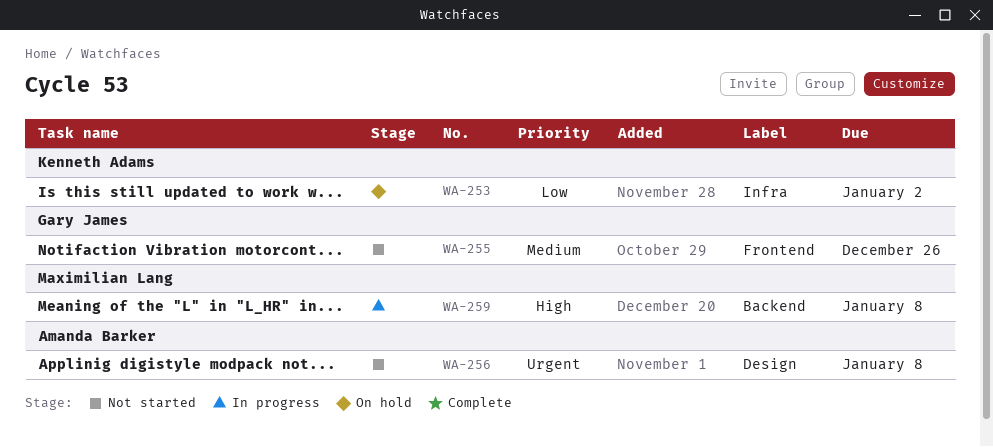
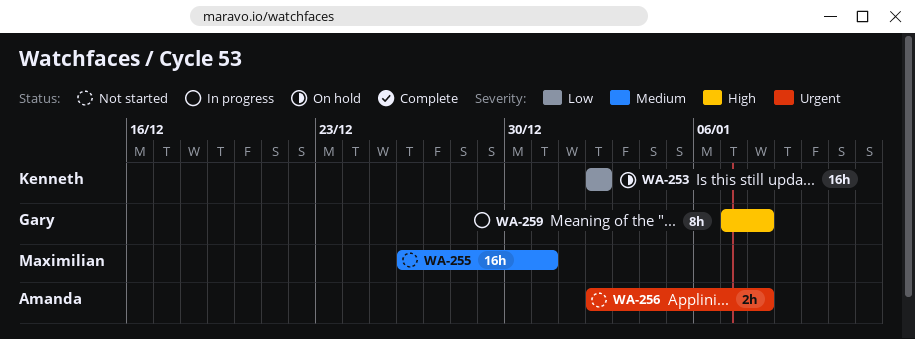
WA-255, owner: Gary James -> Maximilian Lang
WA-255, due: Dec 26 -> Dec 31
WA-259, owner: Maximilian Lang -> Gary James

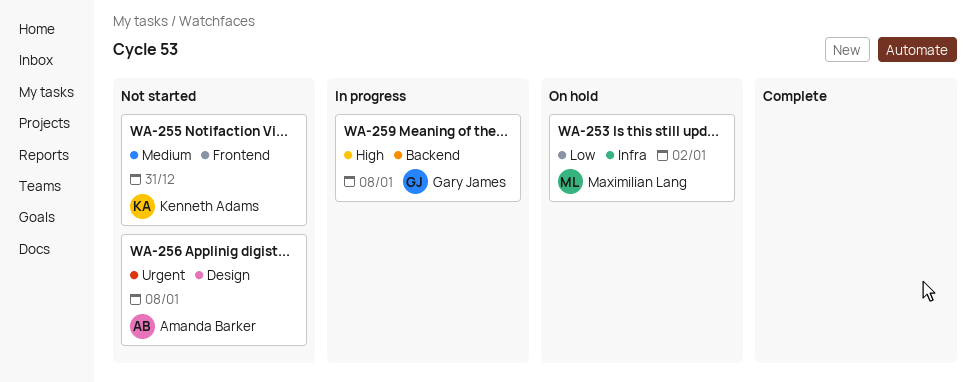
WA-253, owner: Kenneth Adams -> Maximilian Lang
WA-255, owner: Maximilian Lang -> Kenneth Adams

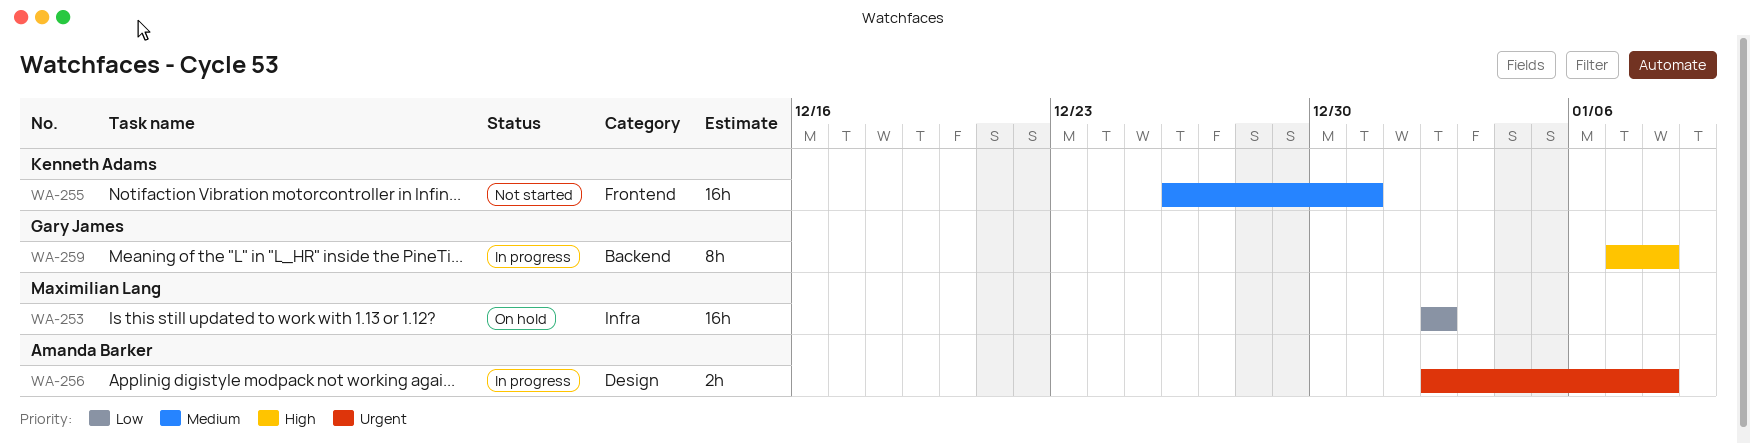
WA-256, status: Not started -> In progress

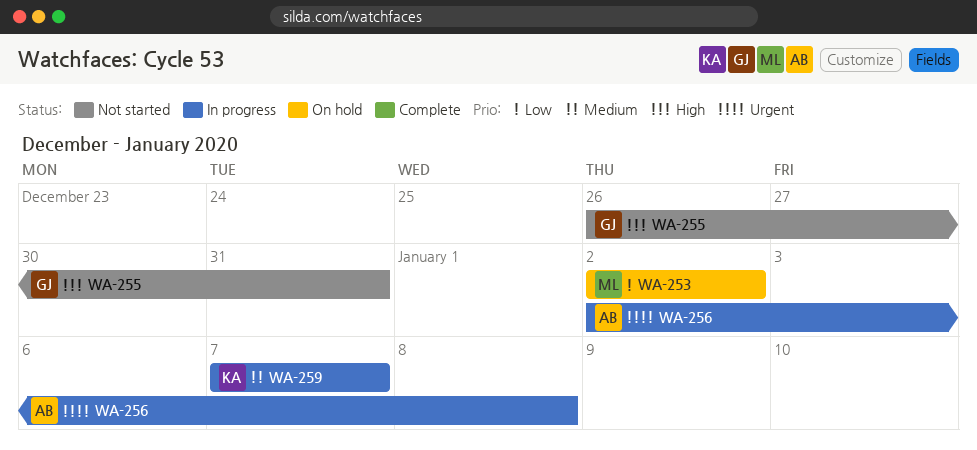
WA-255, owner: Kenneth Adams -> Gary James
WA-255, priority: Medium -> High
WA-259, owner: Gary James -> Kenneth Adams
WA-259, priority: High -> Medium
WA-259, due: Jan 8 -> Jan 7

